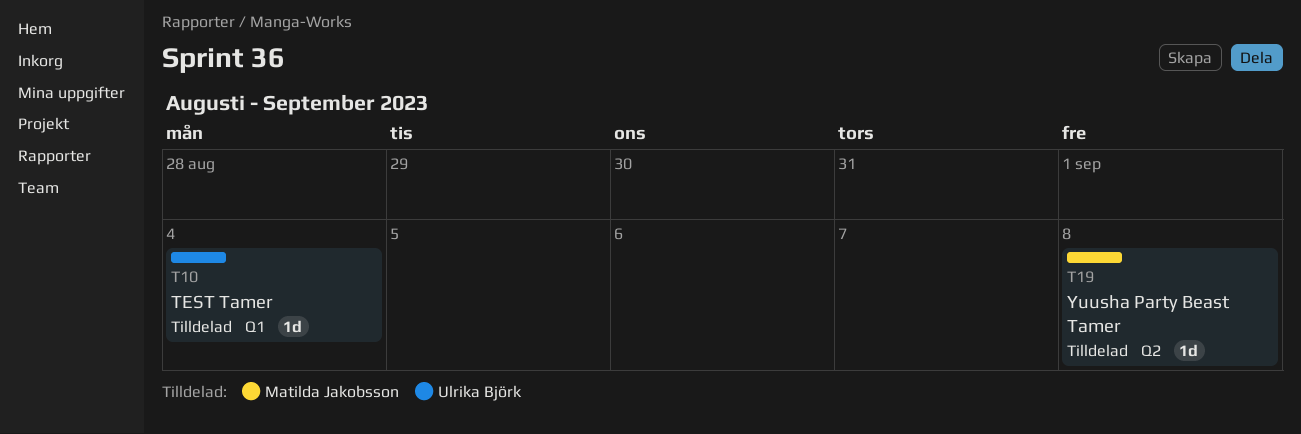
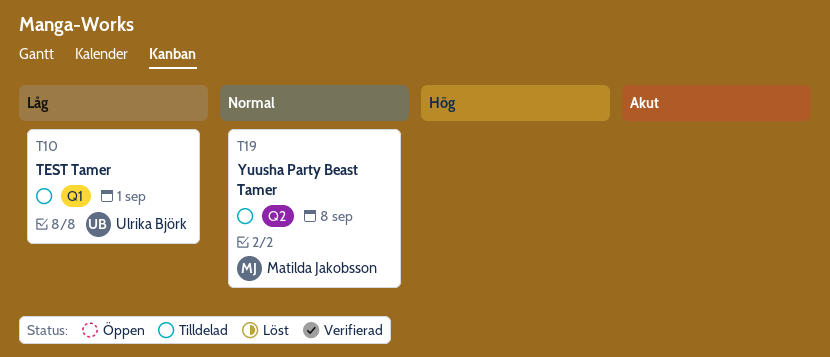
T10, due: Sep 4 -> Sep 1

